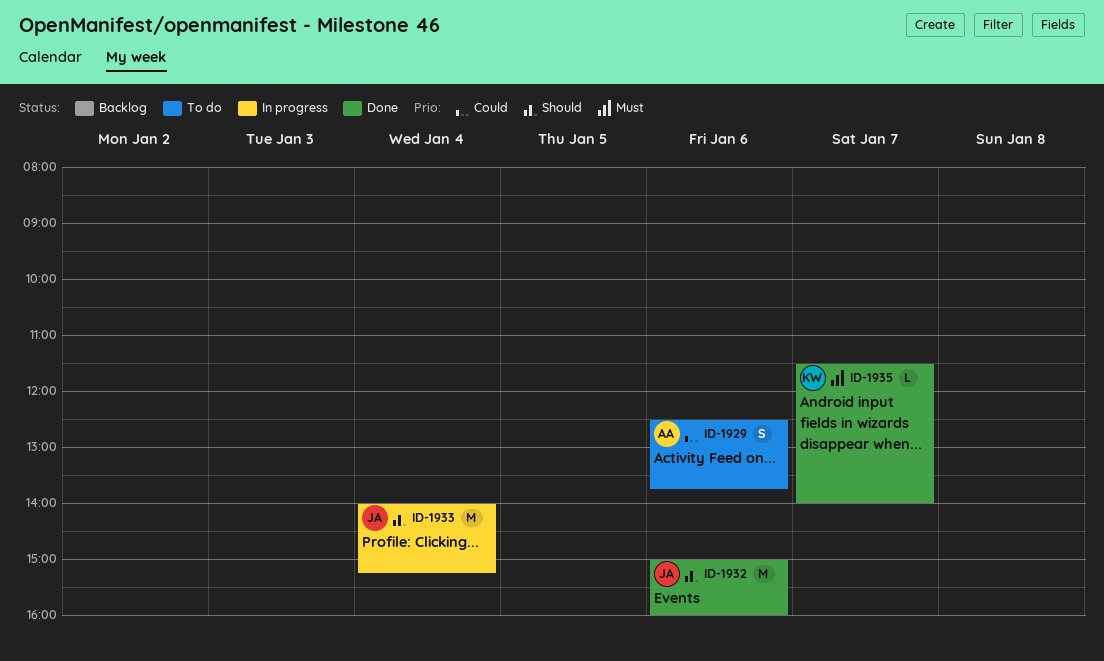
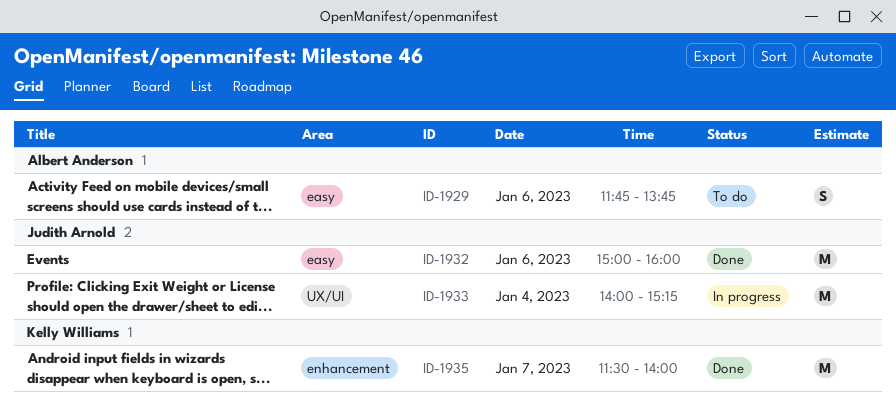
ID-1929, begins: 12:30 -> 11:45
ID-1935, estimate: L -> M

